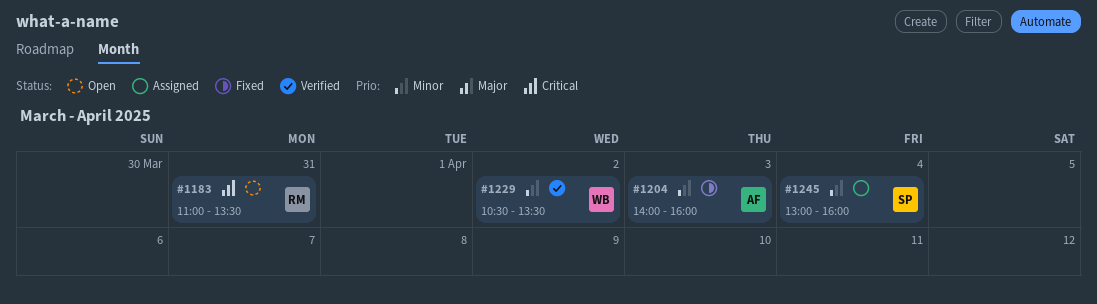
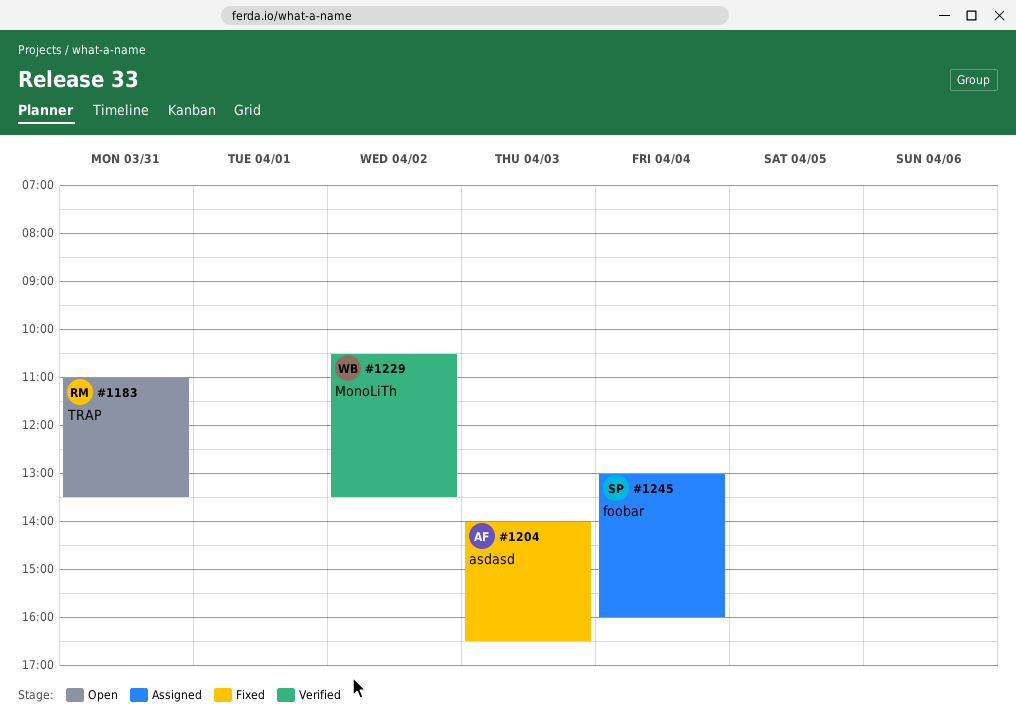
#1204, ends: 16:00 -> 16:30

